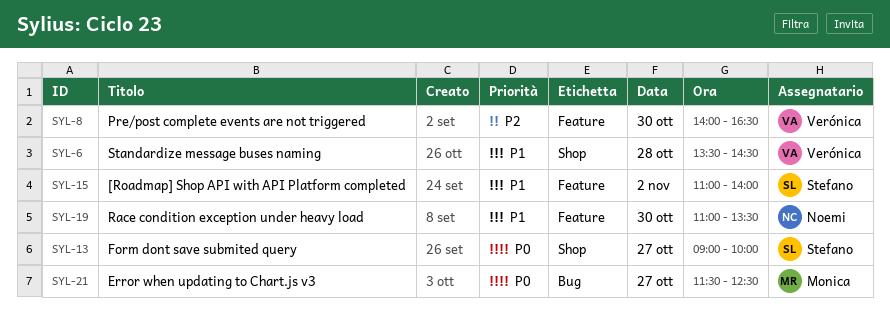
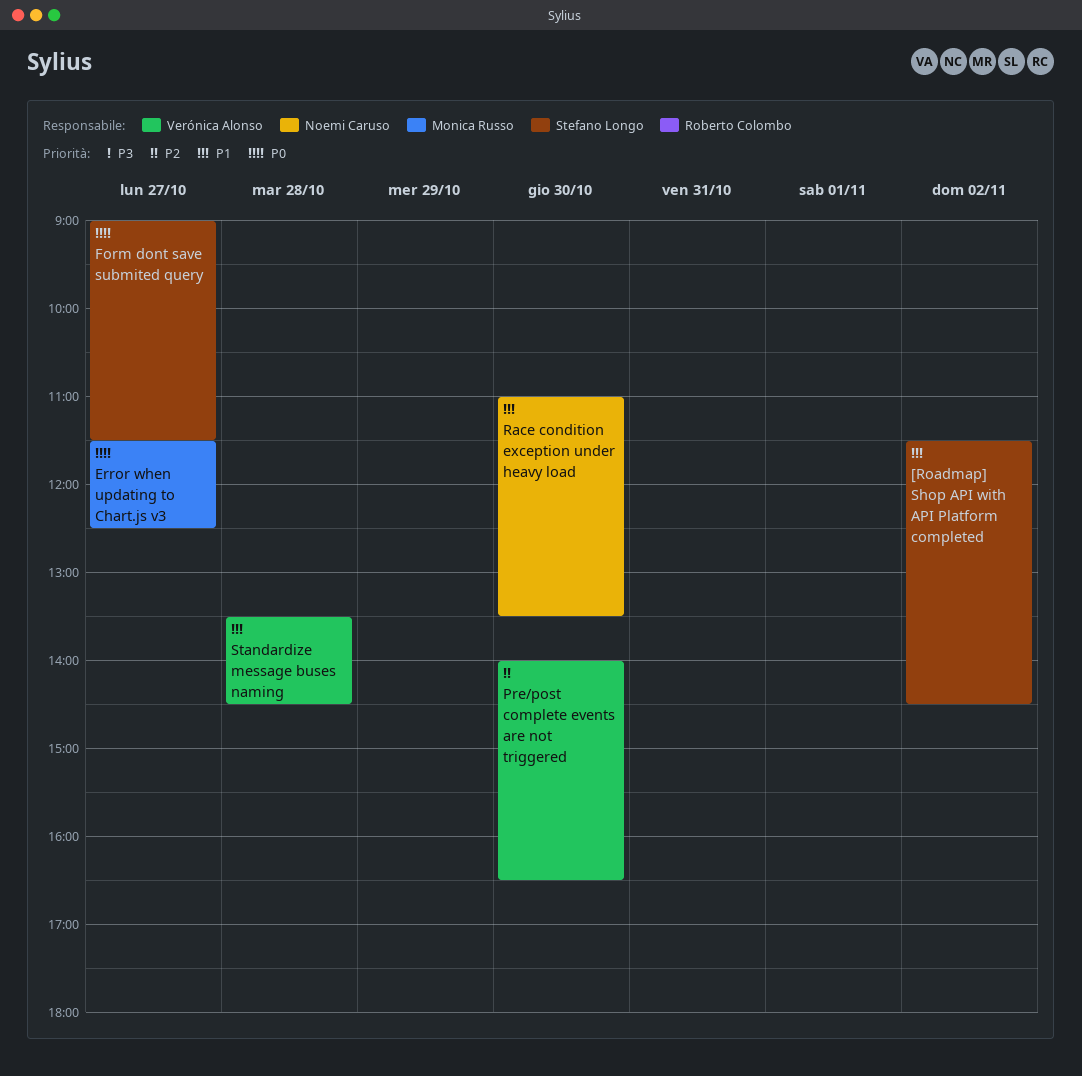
[Roadmap] Shop API with API Platform completed, begins: 11:00 -> 11:30
[Roadmap] Shop API with API Platform completed, ends: 14:00 -> 14:30
Form dont save submited query, ends: 10:00 -> 11:30

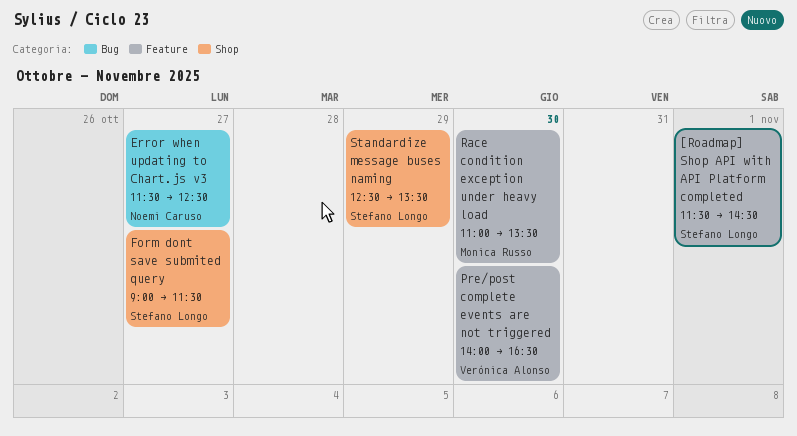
[Roadmap] Shop API with API Platform completed, day: Nov 2 -> Nov 1
Error when updating to Chart.js v3, owner: Monica Russo -> Noemi Caruso
Race condition exception under heavy load, owner: Noemi Caruso -> Monica Russo
Standardize message buses naming, owner: Verónica Alonso -> Stefano Longo
Standardize message buses naming, day: Oct 28 -> Oct 29
Standardize message buses naming, begins: 13:30 -> 12:30
Standardize message buses naming, ends: 14:30 -> 13:30

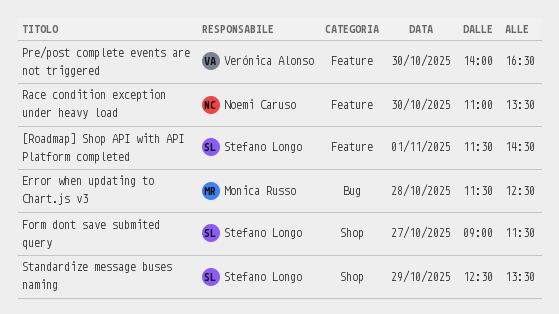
Error when updating to Chart.js v3, owner: Noemi Caruso -> Monica Russo
Error when updating to Chart.js v3, day: Oct 27 -> Oct 28
Race condition exception under heavy load, owner: Monica Russo -> Noemi Caruso

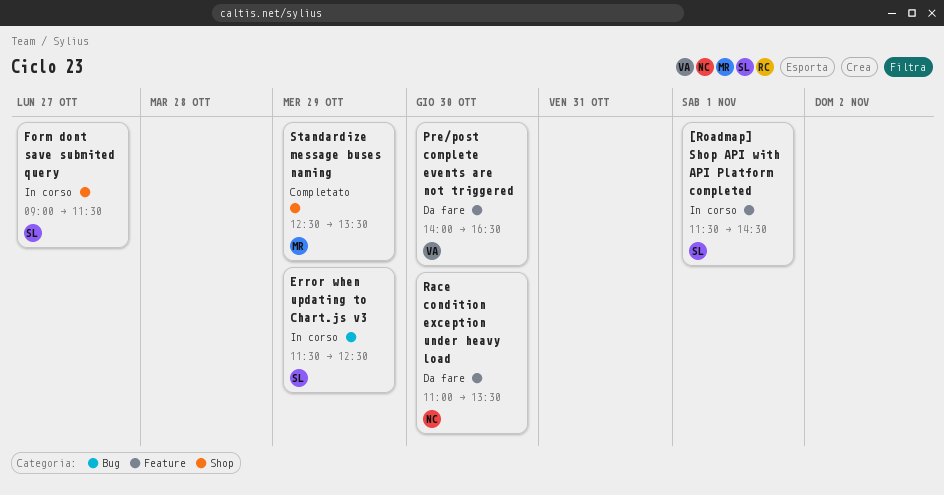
Error when updating to Chart.js v3, owner: Monica Russo -> Stefano Longo
Error when updating to Chart.js v3, day: Oct 28 -> Oct 29
Standardize message buses naming, owner: Stefano Longo -> Monica Russo

